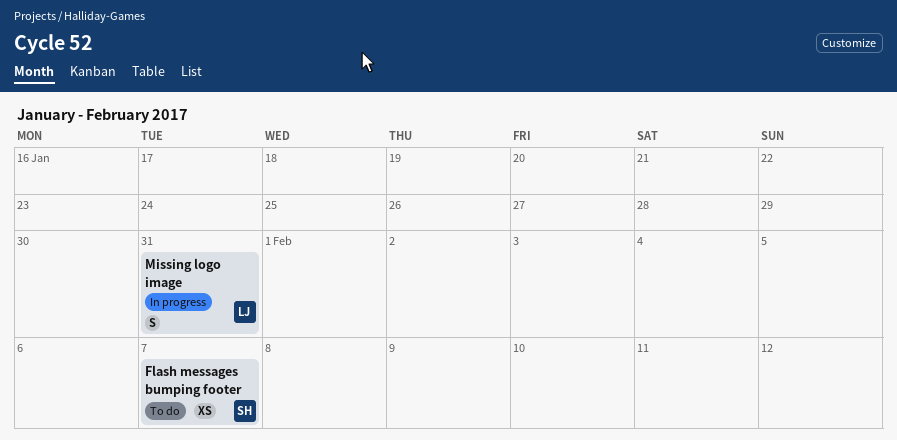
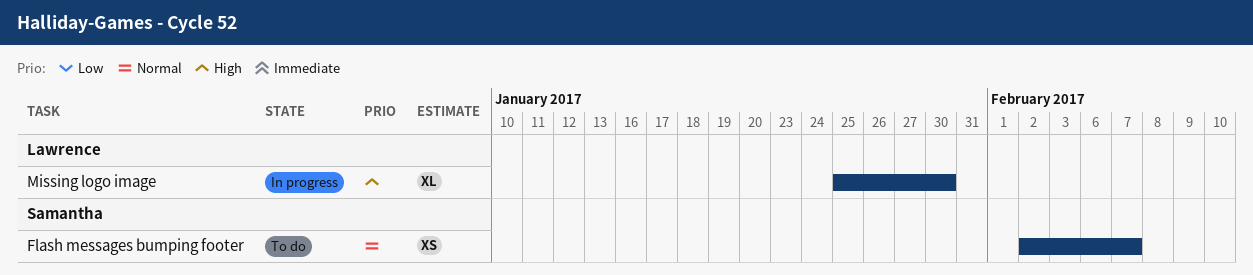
Missing logo image, estimate: S -> XL
Missing logo image, due: Jan 31 -> Jan 30

